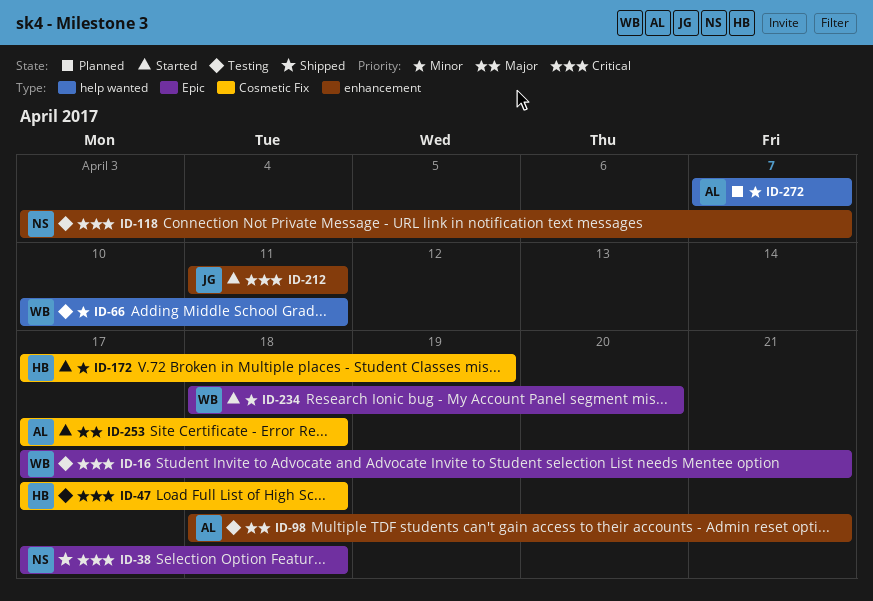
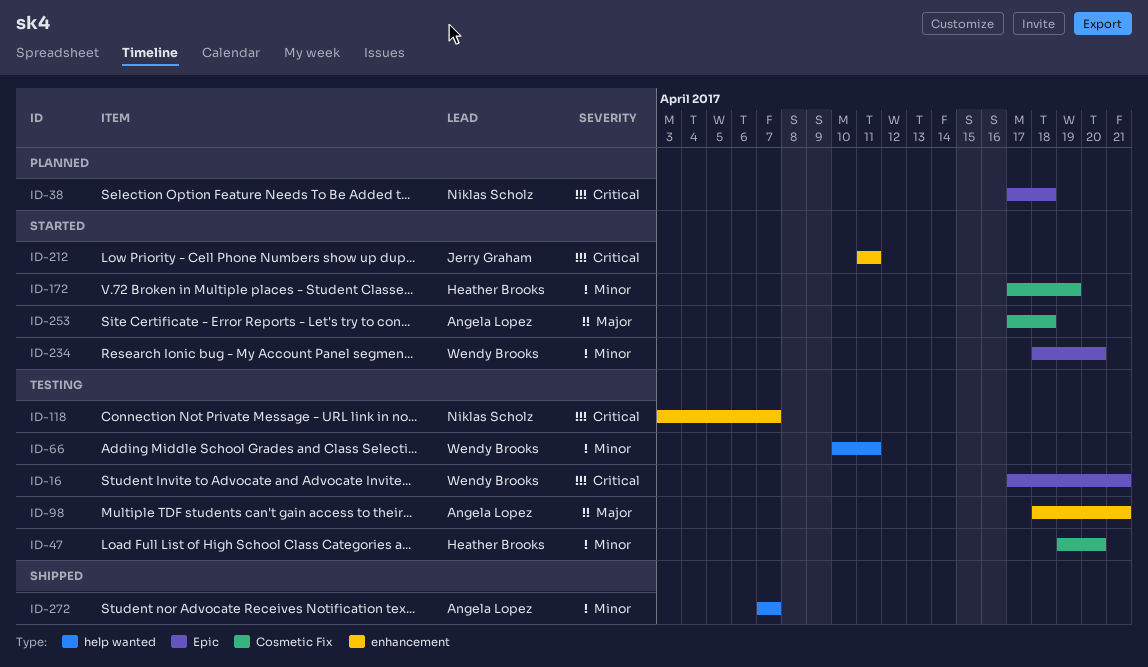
ID-38, status: Shipped -> Planned
ID-47, priority: Critical -> Minor
ID-47, start: Apr 17 -> Apr 19
ID-47, due: Apr 18 -> Apr 20
ID-272, status: Planned -> Shipped

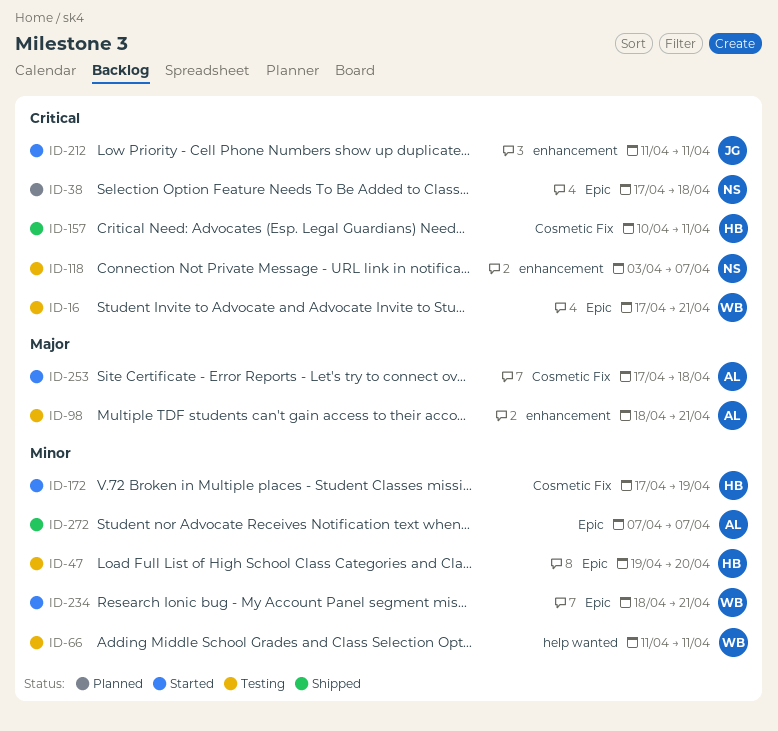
ID-47, label: Cosmetic Fix -> Epic
ID-66, start: Apr 10 -> Apr 11
ID-157: none -> present
ID-234, due: Apr 20 -> Apr 21
ID-272, label: help wanted -> Epic

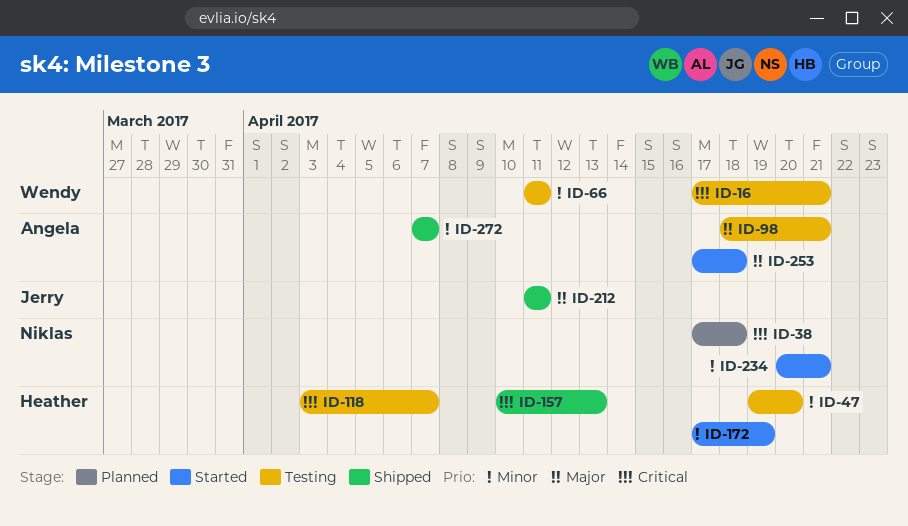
ID-118, owner: Niklas -> Heather
ID-157, due: Apr 11 -> Apr 13
ID-212, status: Started -> Shipped
ID-212, priority: Critical -> Major
ID-234, owner: Wendy -> Niklas
ID-234, start: Apr 18 -> Apr 20

